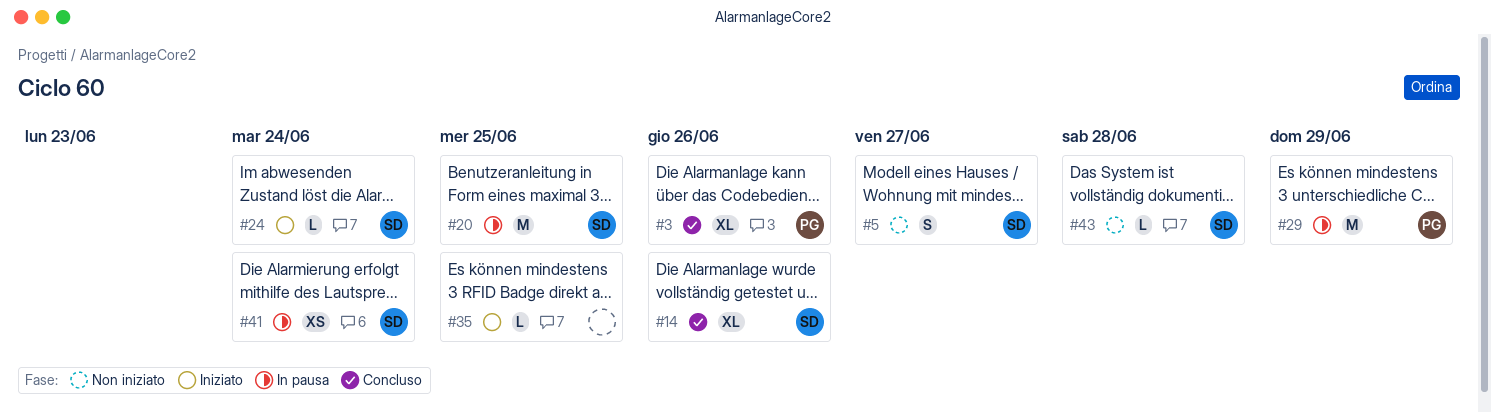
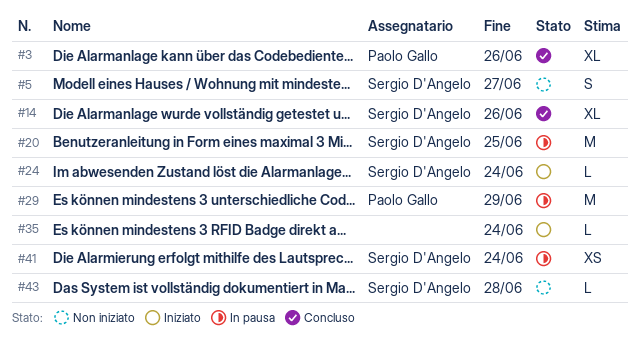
#35, due: Jun 25 -> Jun 24

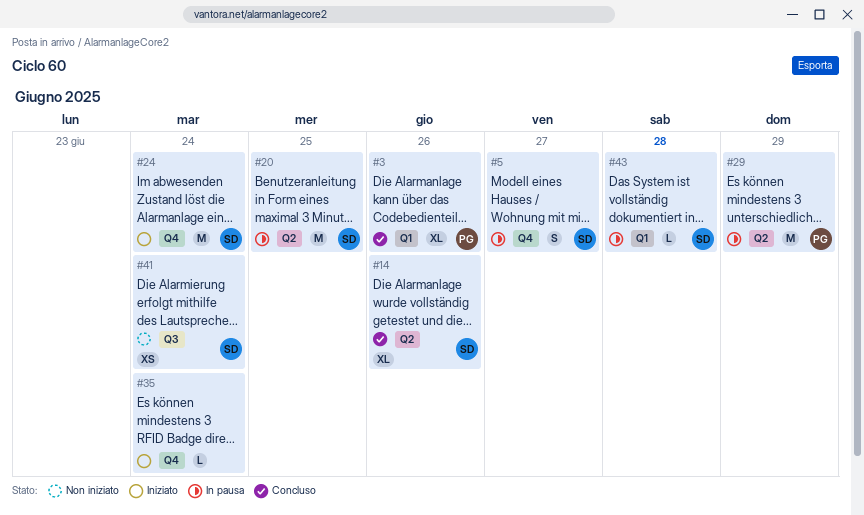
#5, status: Non iniziato -> In pausa
#24, estimate: L -> M
#41, status: In pausa -> Non iniziato
#43, status: Non iniziato -> In pausa

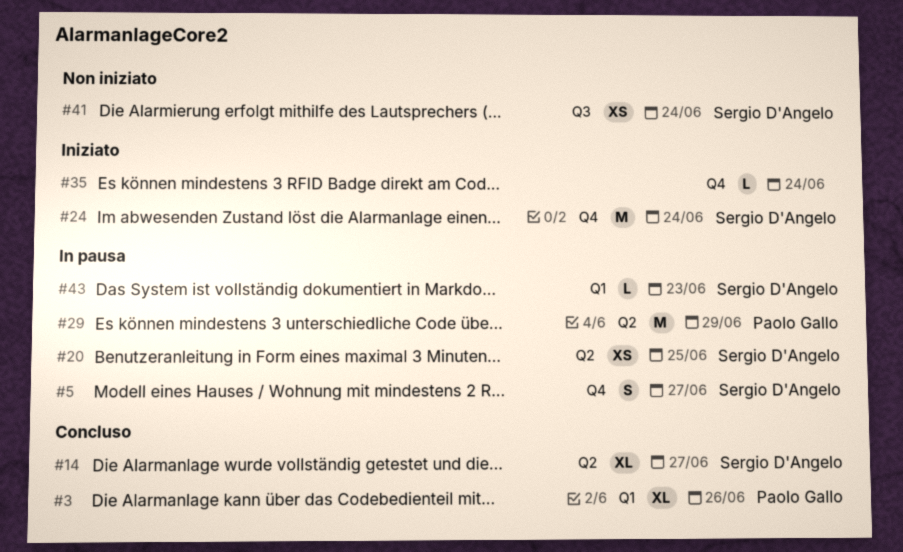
#14, due: Jun 26 -> Jun 27
#20, estimate: M -> XS
#43, due: Jun 28 -> Jun 23

